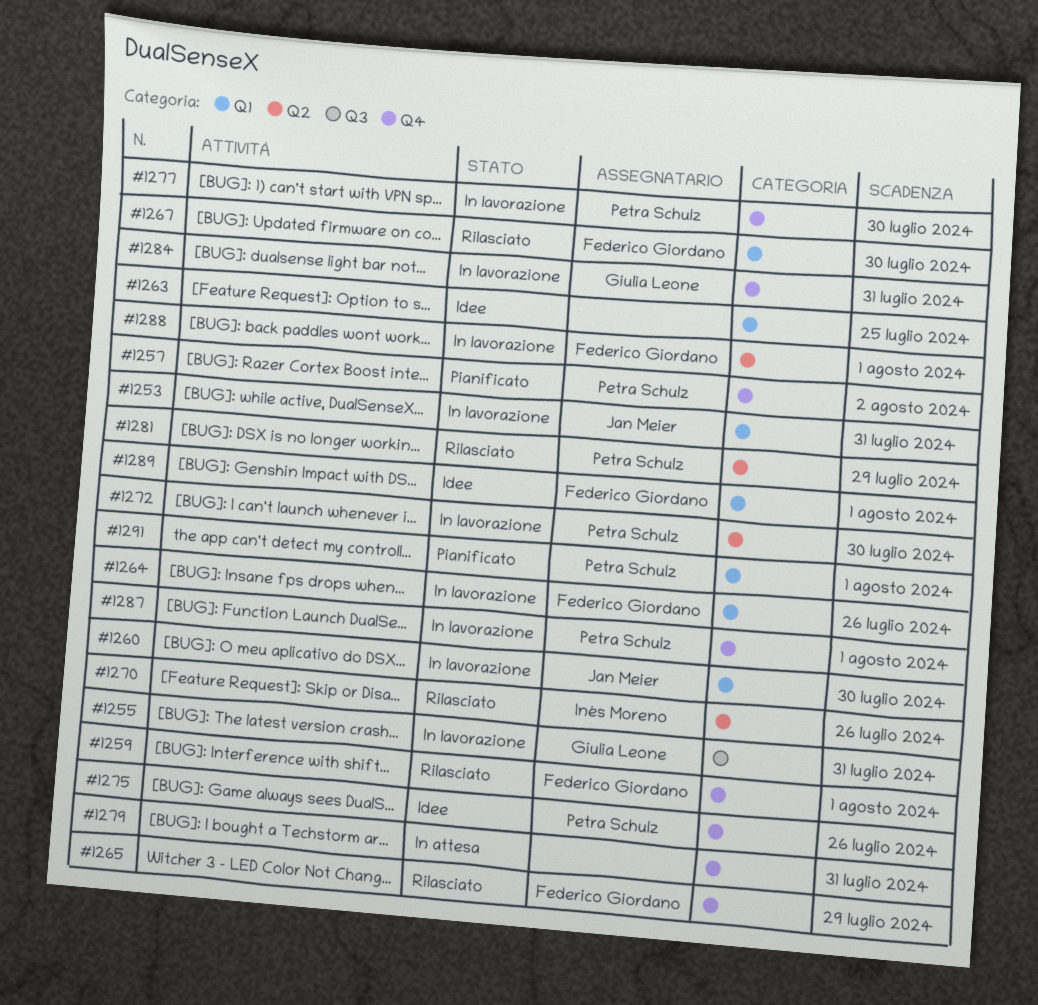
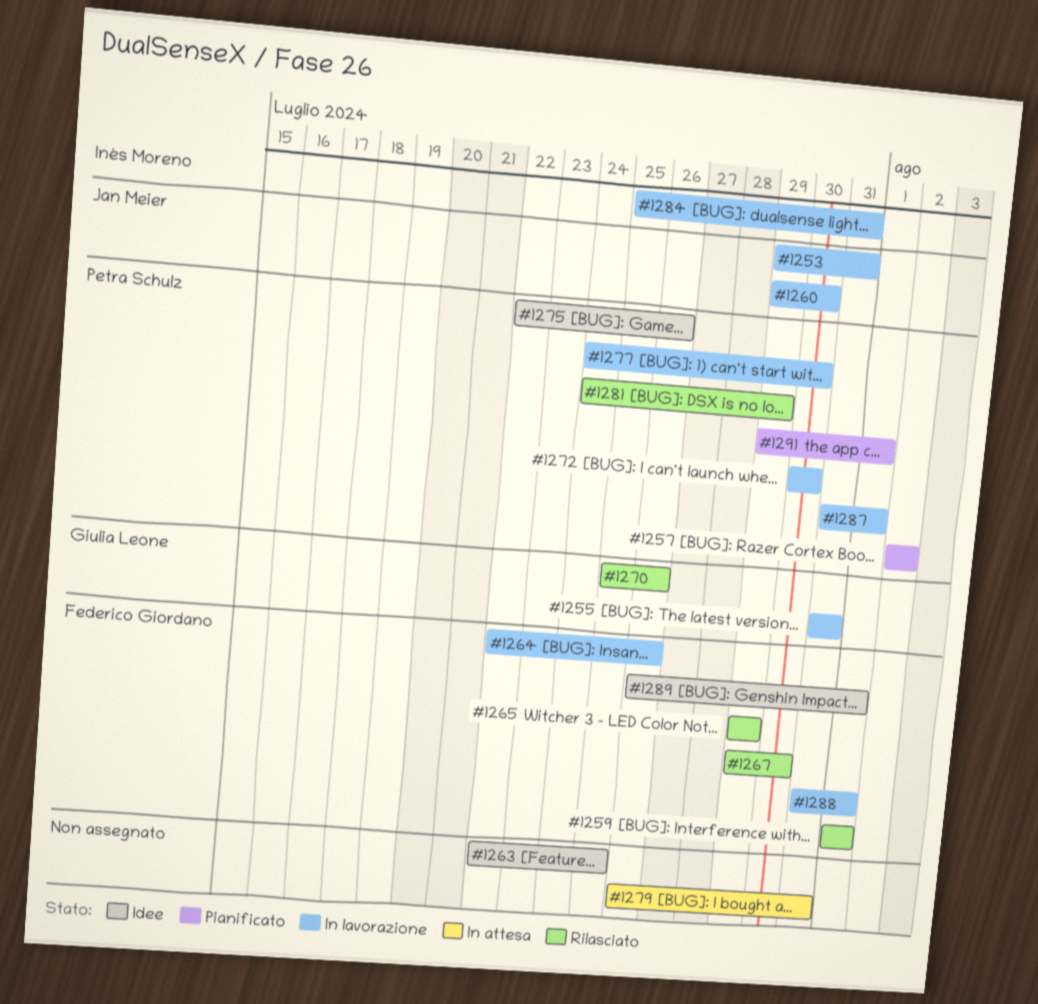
#1270, owner: Inés Moreno -> Giulia Leone
#1284, owner: Giulia Leone -> Inés Moreno

